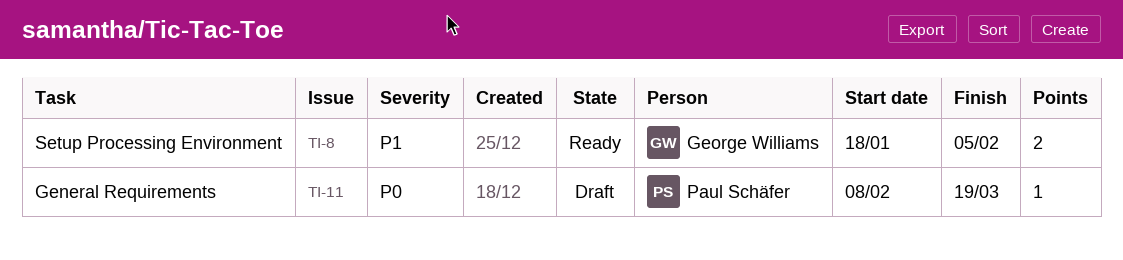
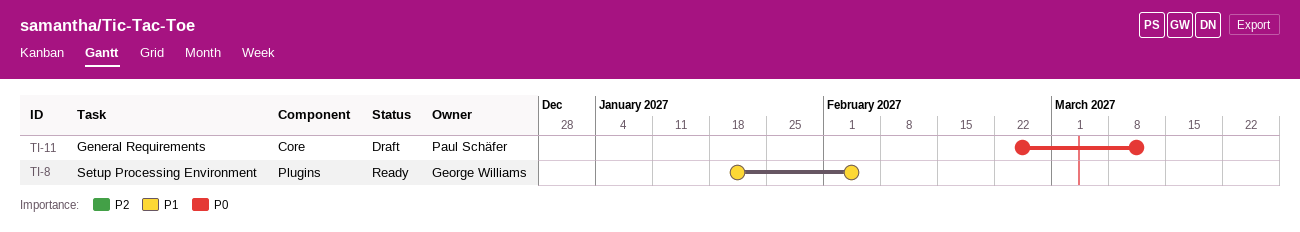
TI-11, start: Feb 8 -> Feb 22
TI-11, due: Mar 19 -> Mar 12

